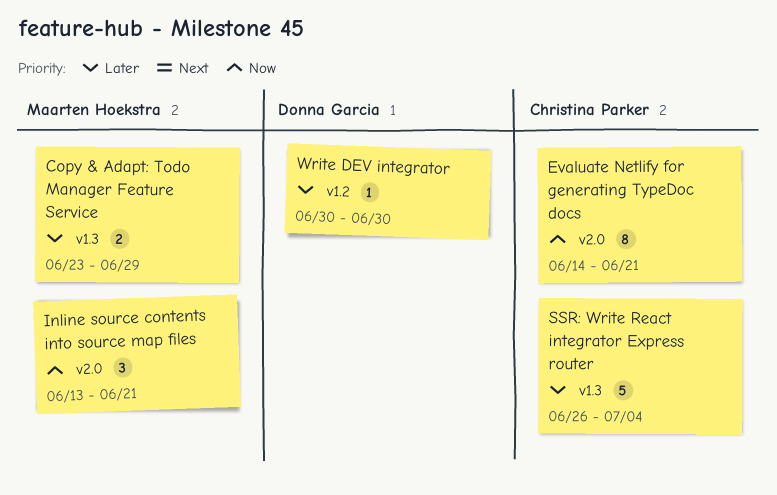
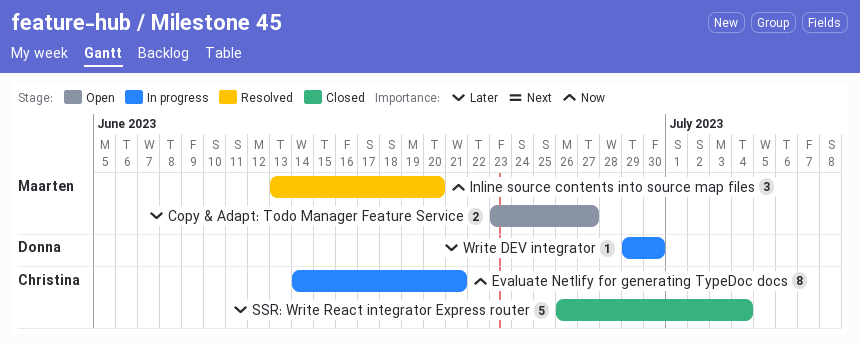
Copy & Adapt: Todo Manager Feature Service, due: Jun 29 -> Jun 27
Inline source contents into source map files, due: Jun 21 -> Jun 20
Write DEV integrator, start: Jun 30 -> Jun 29

